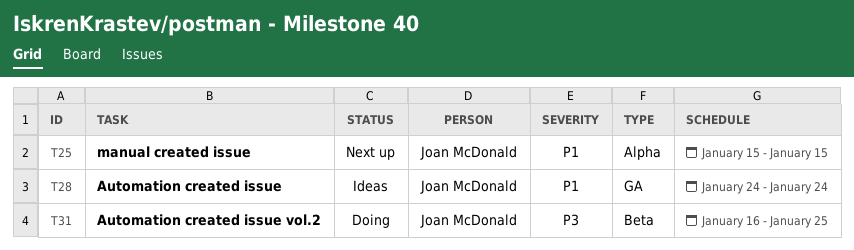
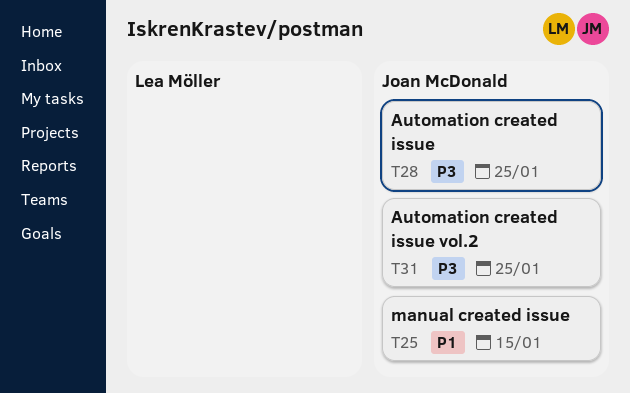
T28, priority: P1 -> P3
T28, due: Jan 24 -> Jan 25

